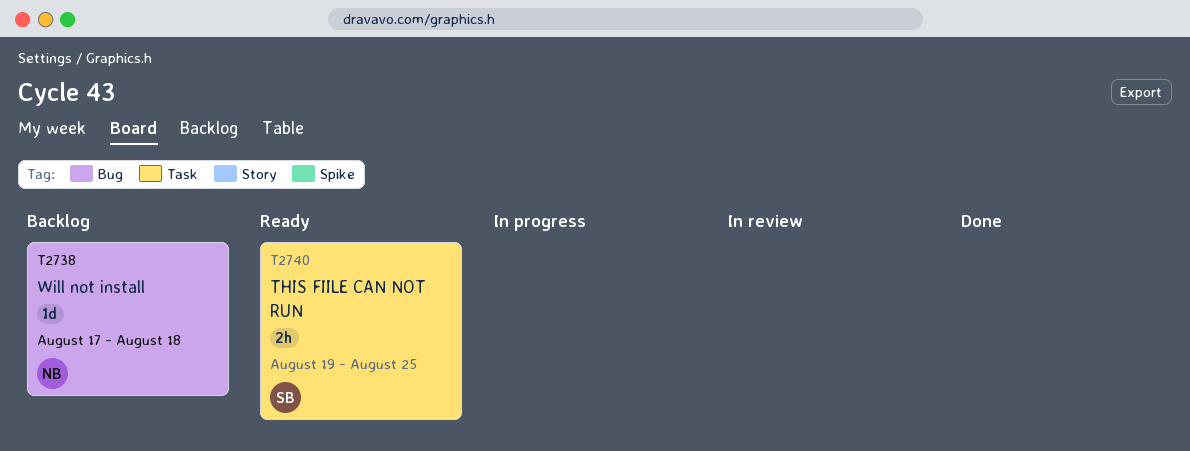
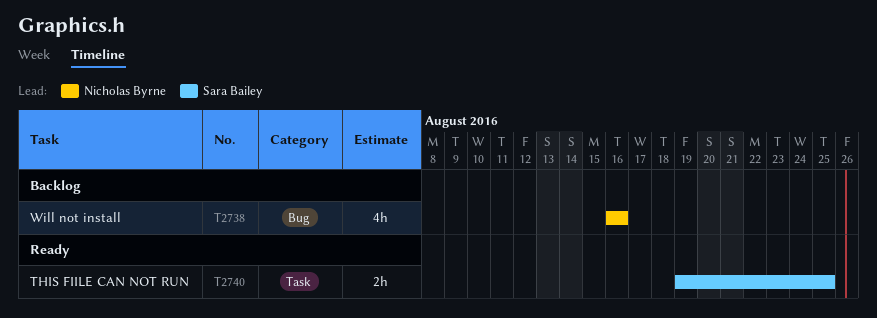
T2738, estimate: 1d -> 4h
T2738, start: Aug 17 -> Aug 16
T2738, due: Aug 18 -> Aug 16

